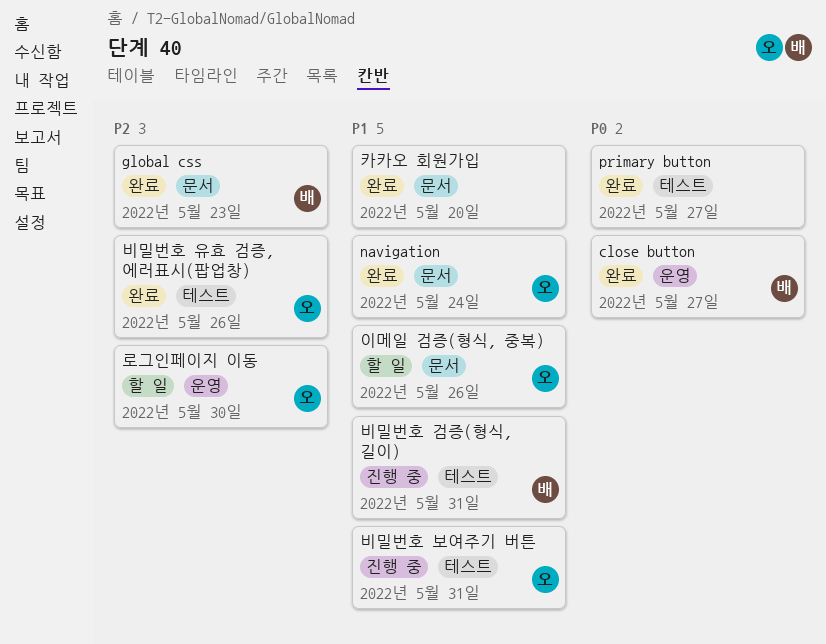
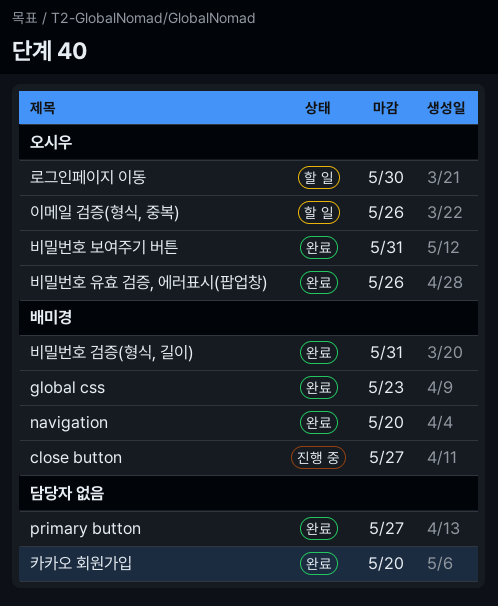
close button, status: 완료 -> 진행 중
navigation, owner: 오시우 -> 배미경
navigation, due: May 24 -> May 20
비밀번호 검증(형식, 길이), status: 진행 중 -> 완료
비밀번호 보여주기 버튼, status: 진행 중 -> 완료

